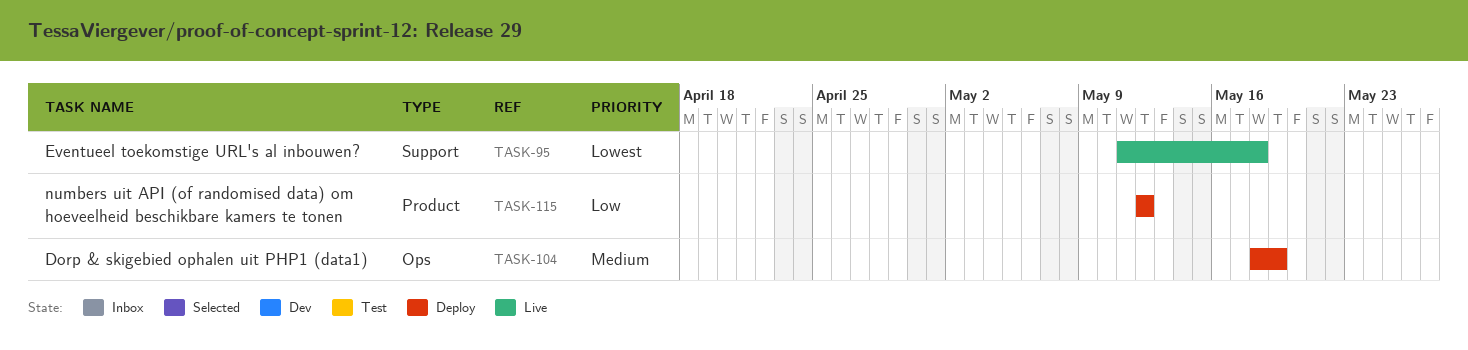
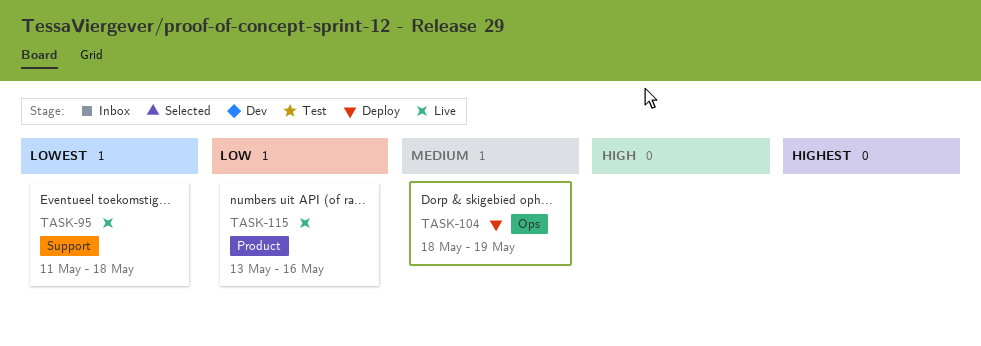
TASK-115, status: Deploy -> Live
TASK-115, start: May 12 -> May 13
TASK-115, due: May 12 -> May 16

